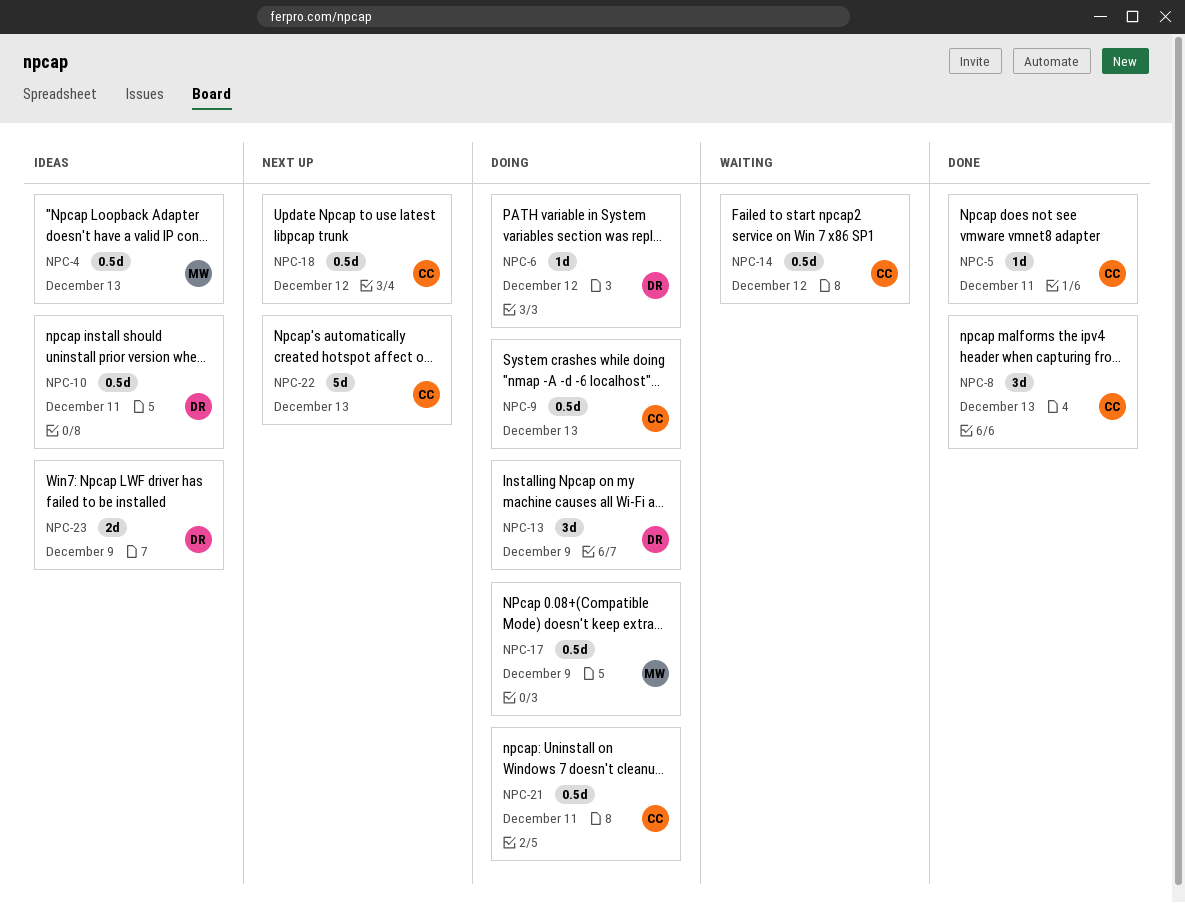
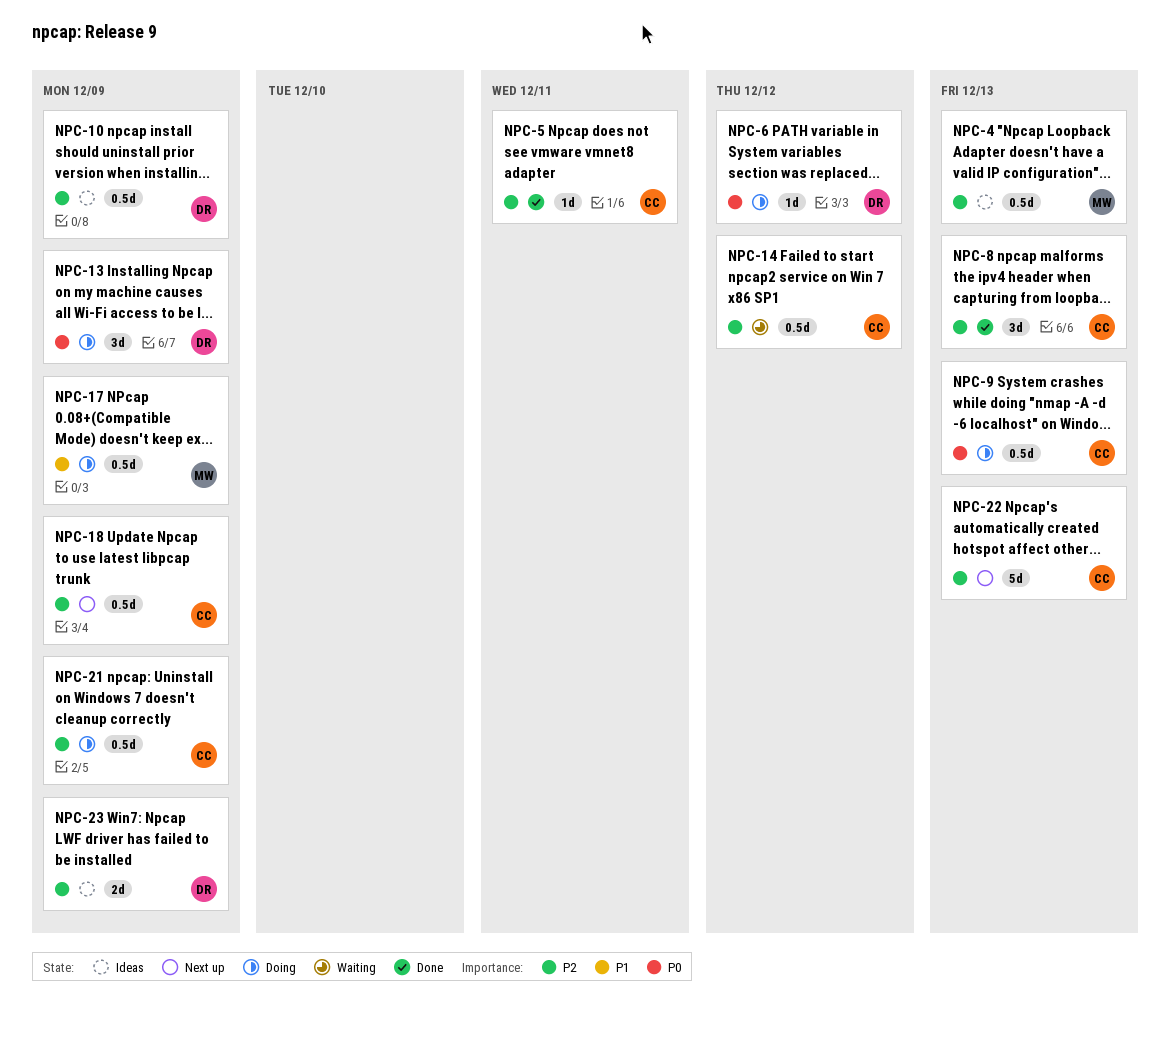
NPC-10, due: Dec 11 -> Dec 9
NPC-18, due: Dec 12 -> Dec 9
NPC-21, due: Dec 11 -> Dec 9

